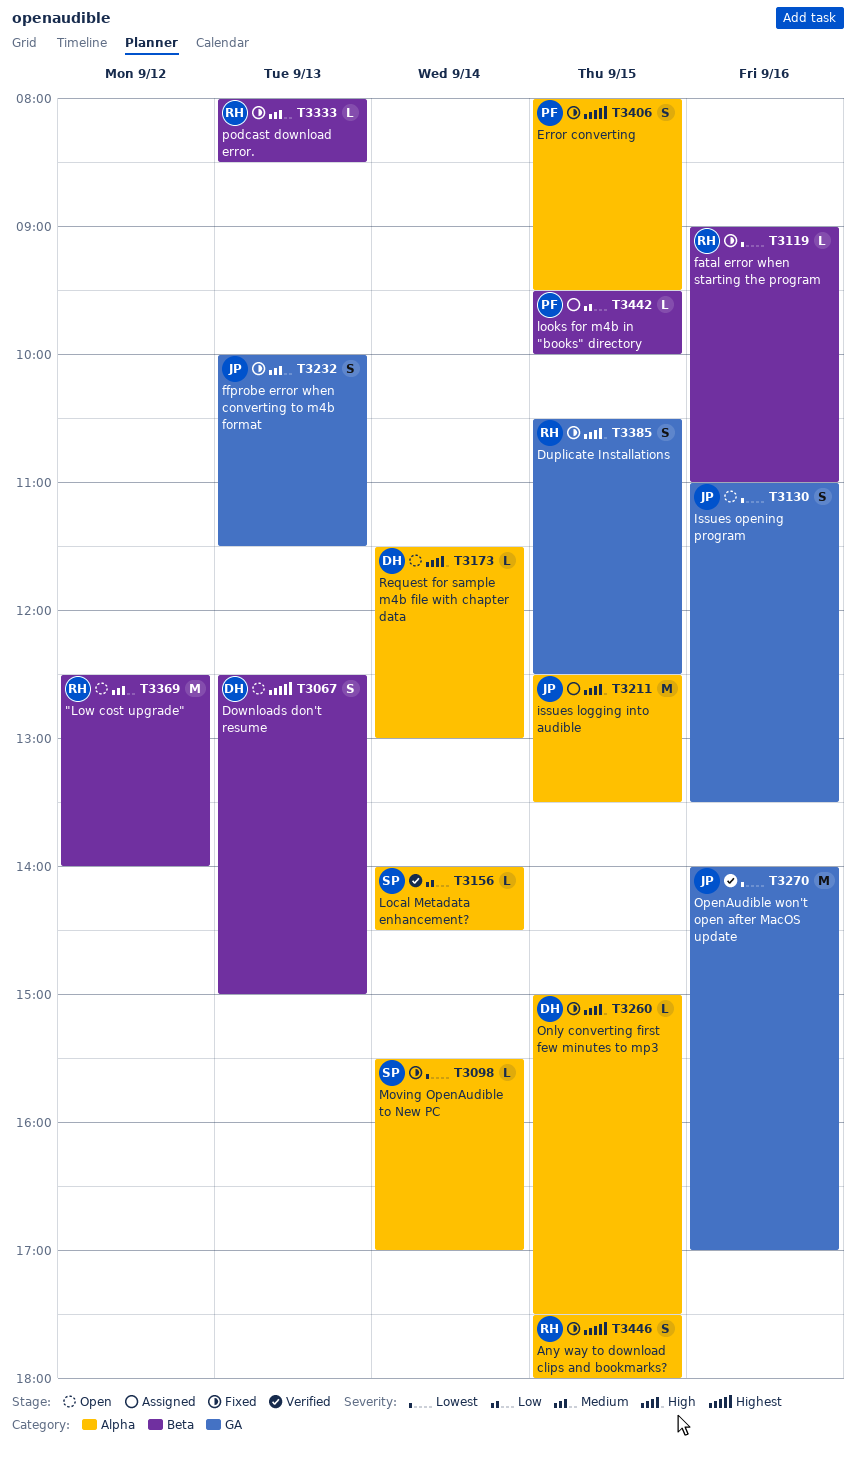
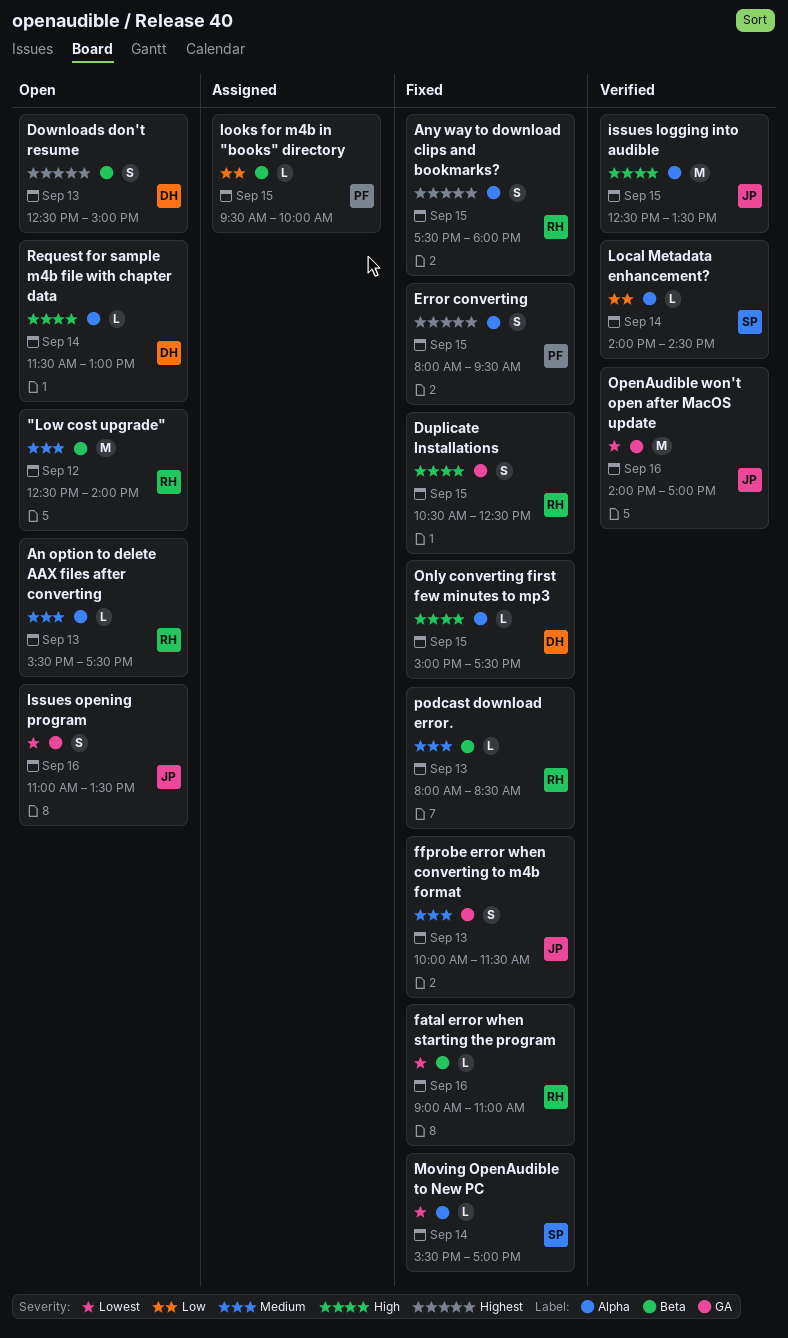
An option to delete AAX files after converting: none -> present
issues logging into audible, status: Assigned -> Verified

